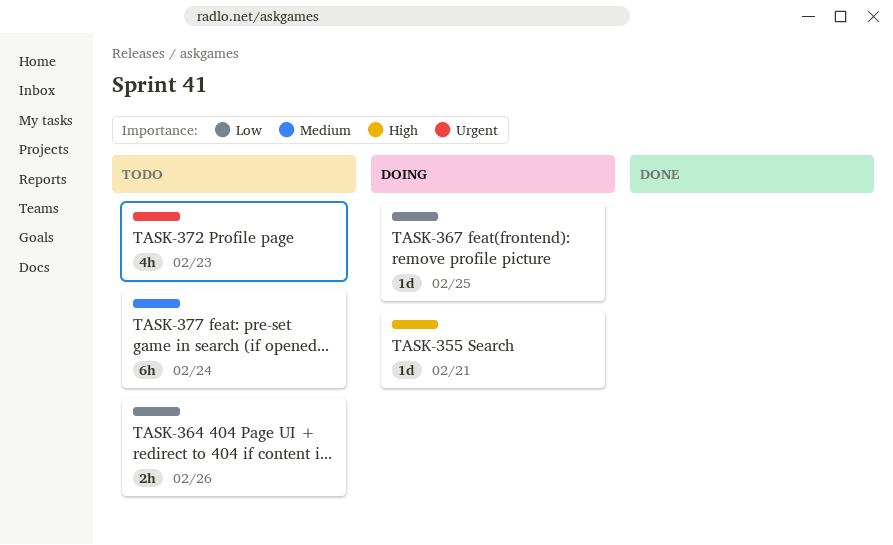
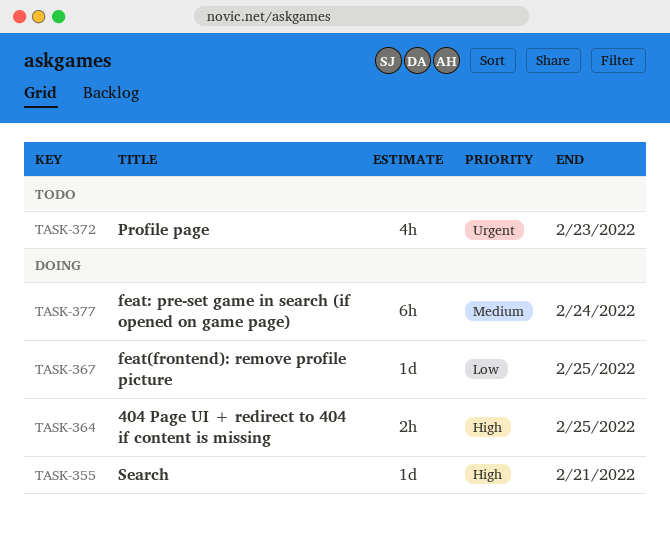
TASK-364, status: Todo -> Doing
TASK-364, priority: Low -> High
TASK-364, due: Feb 26 -> Feb 25
TASK-377, status: Todo -> Doing

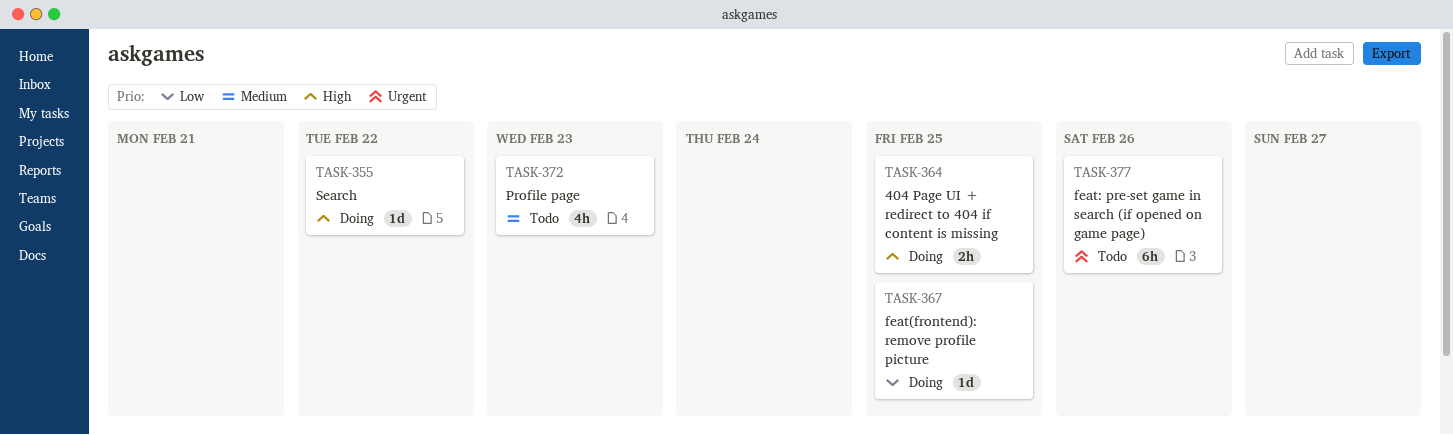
TASK-355, due: Feb 21 -> Feb 22
TASK-372, priority: Urgent -> Medium
TASK-377, status: Doing -> Todo
TASK-377, priority: Medium -> Urgent
TASK-377, due: Feb 24 -> Feb 26

